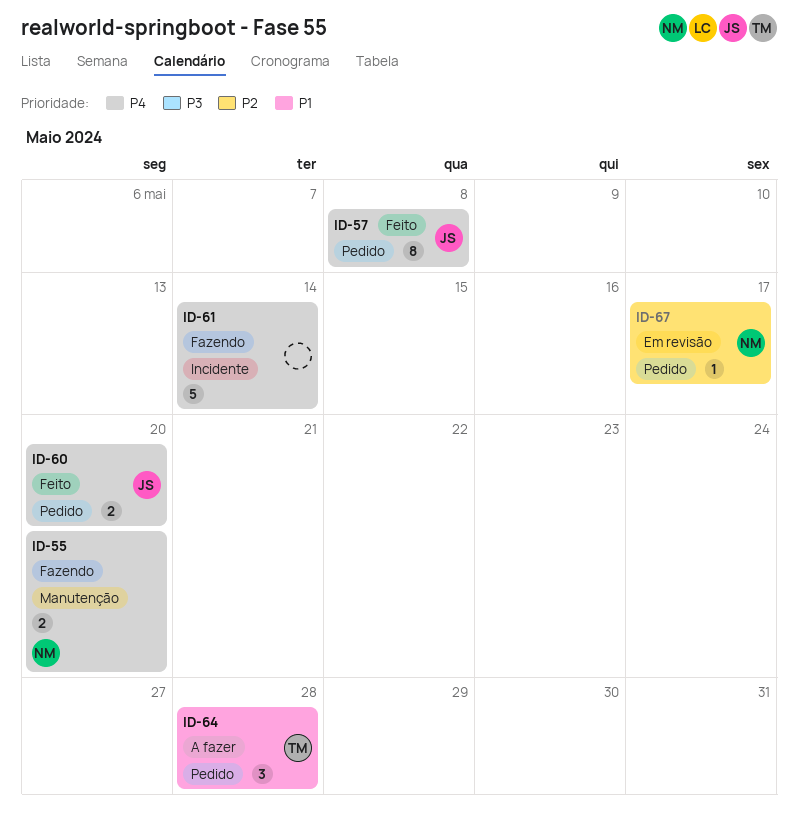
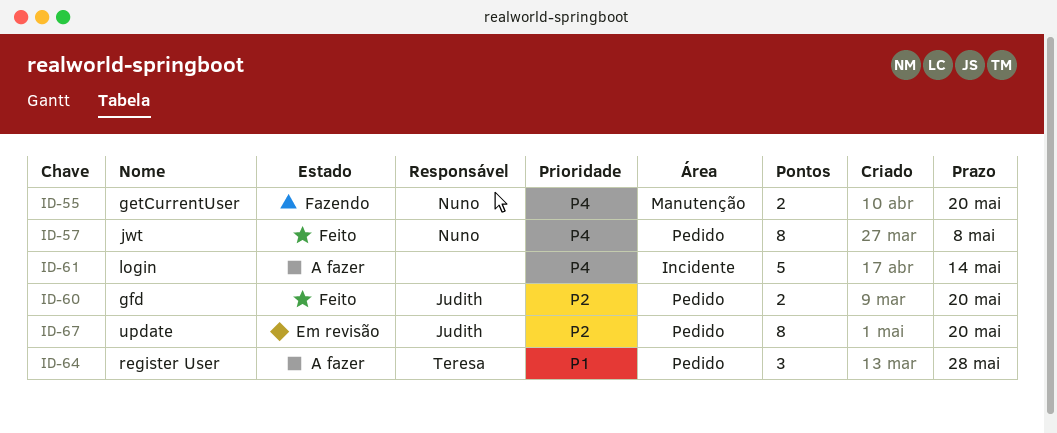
ID-57, owner: Judith -> Nuno
ID-60, priority: P4 -> P2
ID-61, status: Fazendo -> A fazer
ID-67, owner: Nuno -> Judith
ID-67, estimate: 1 -> 8
ID-67, due: May 17 -> May 20

